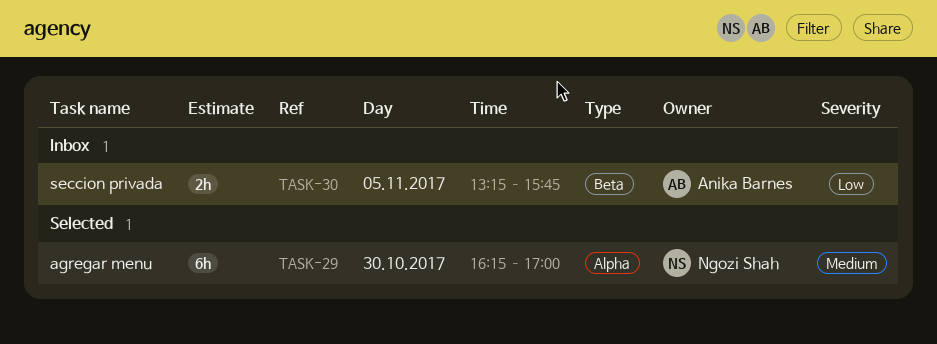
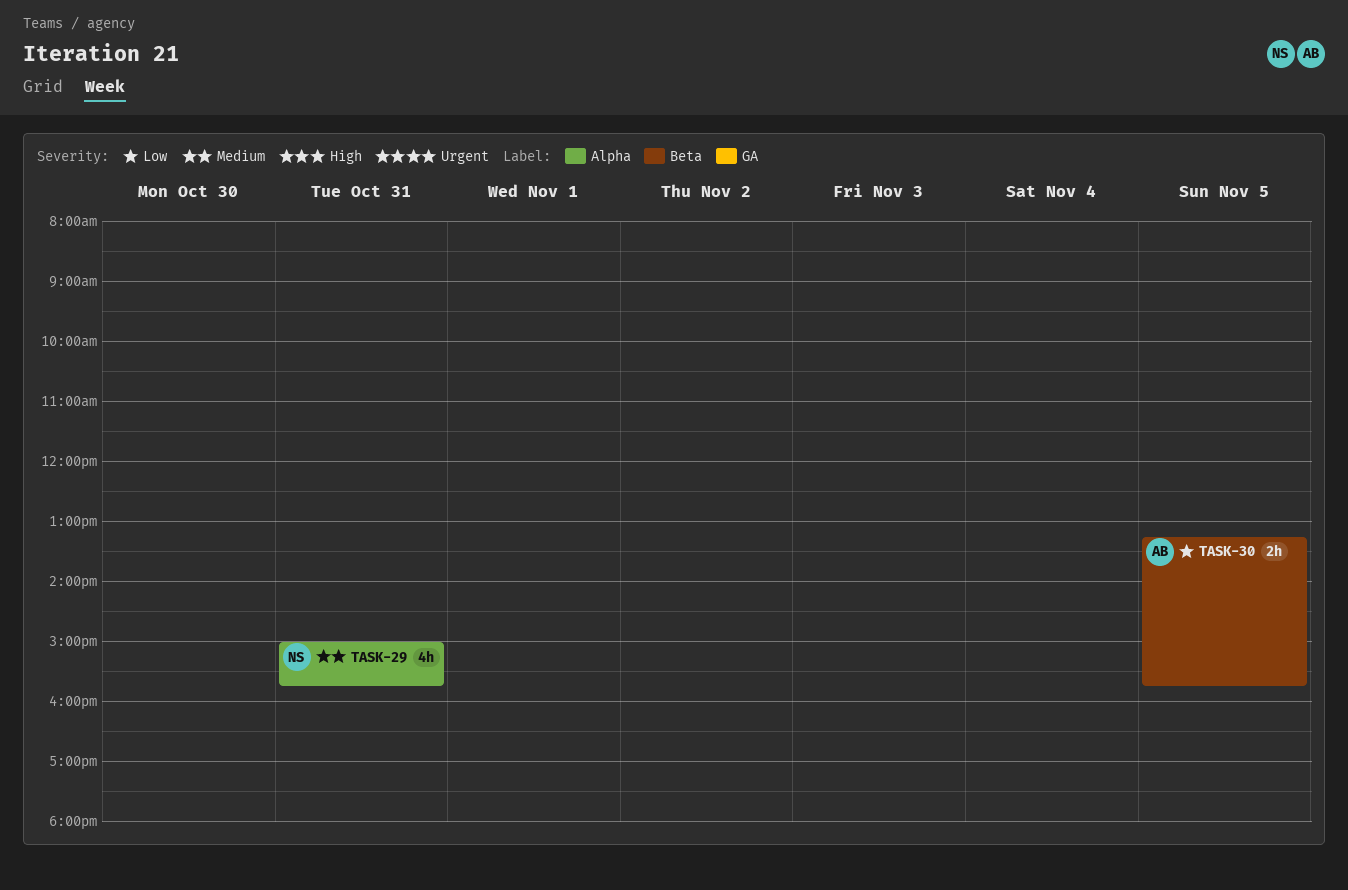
TASK-29, estimate: 6h -> 4h
TASK-29, day: Oct 30 -> Oct 31
TASK-29, begins: 16:15 -> 15:00
TASK-29, ends: 17:00 -> 15:45

